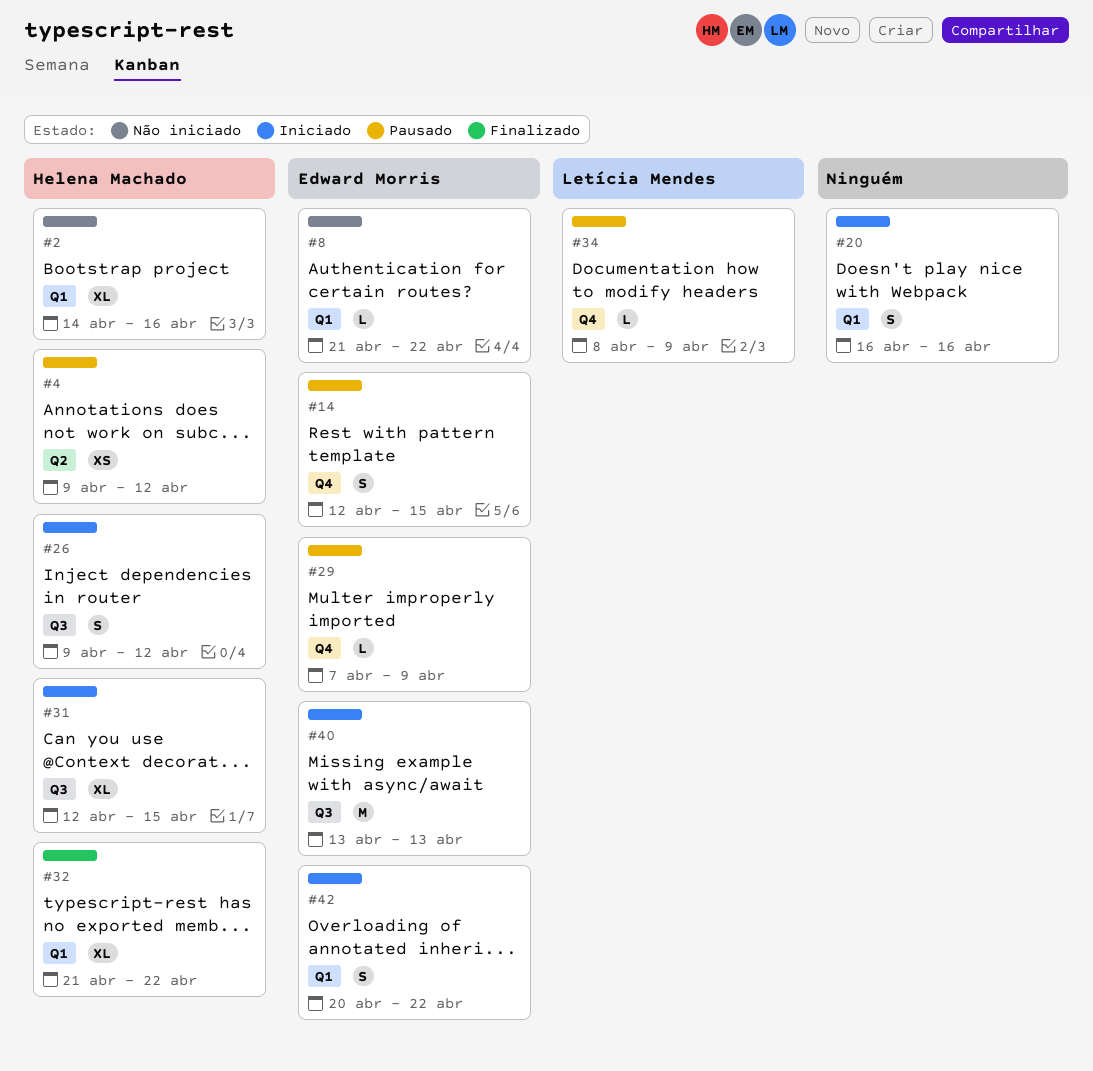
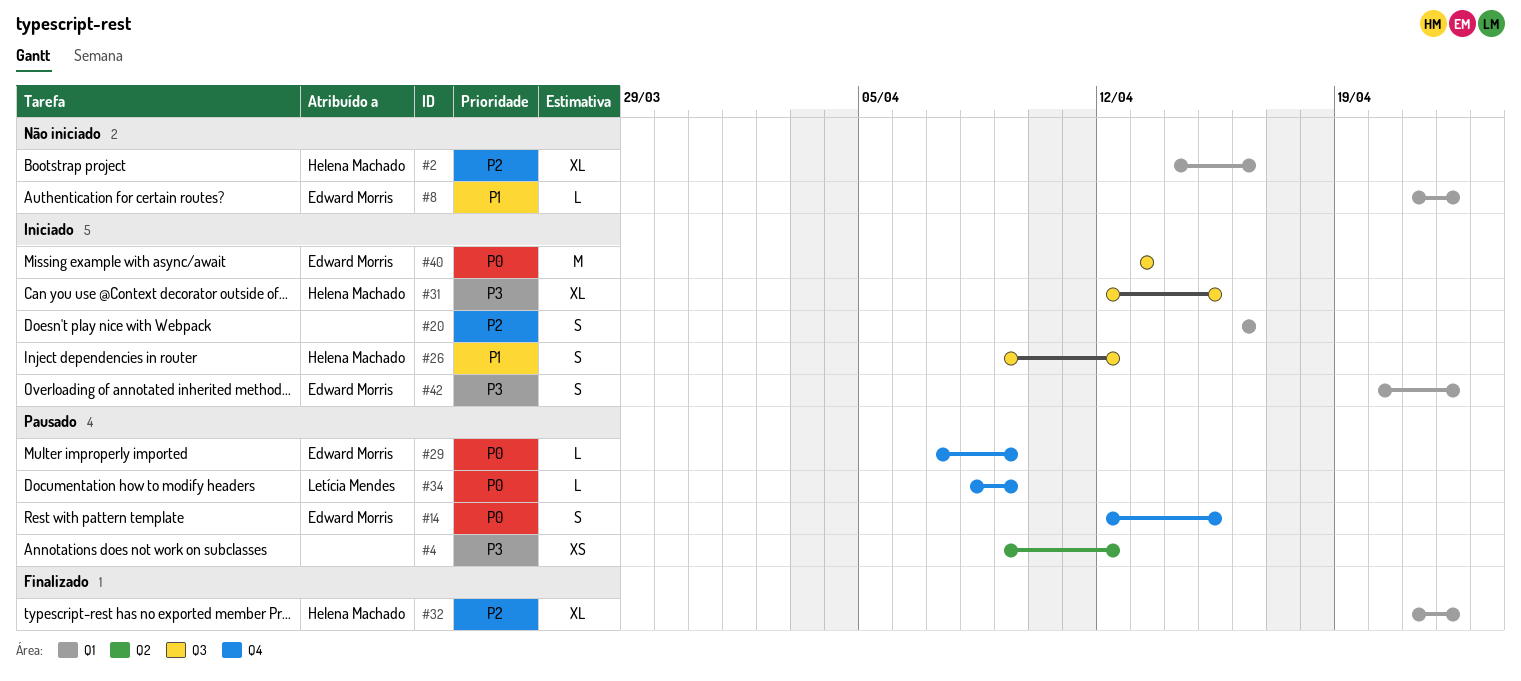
#4, owner: Helena Machado -> none

